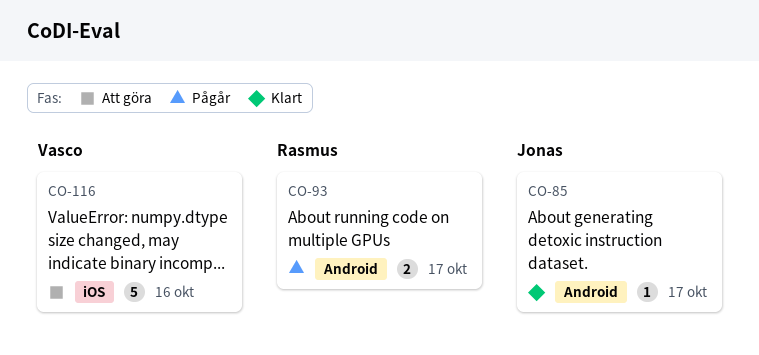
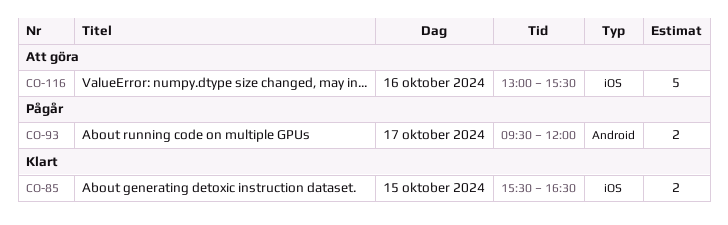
CO-85, label: Android -> iOS
CO-85, estimate: 1 -> 2
CO-85, day: Oct 17 -> Oct 15

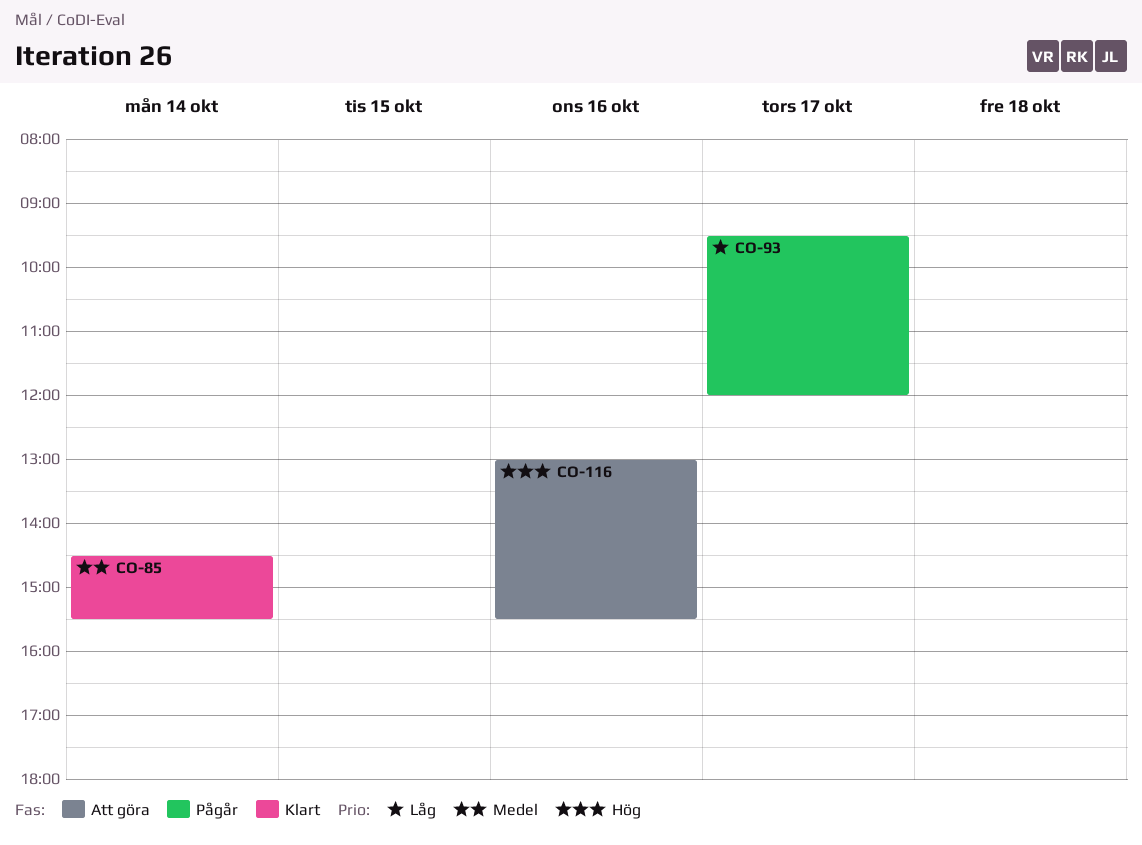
CO-85, day: Oct 15 -> Oct 14
CO-85, begins: 15:30 -> 14:30
CO-85, ends: 16:30 -> 15:30

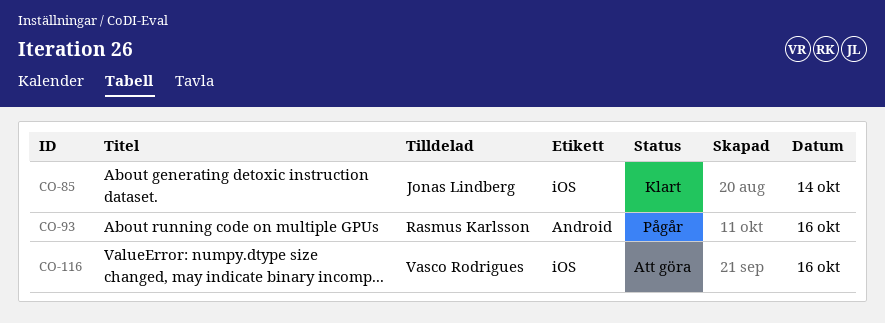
CO-93, day: Oct 17 -> Oct 16

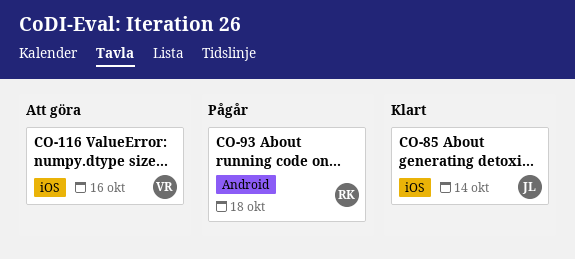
CO-93, day: Oct 16 -> Oct 18

